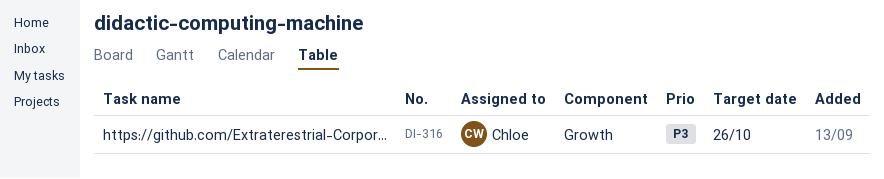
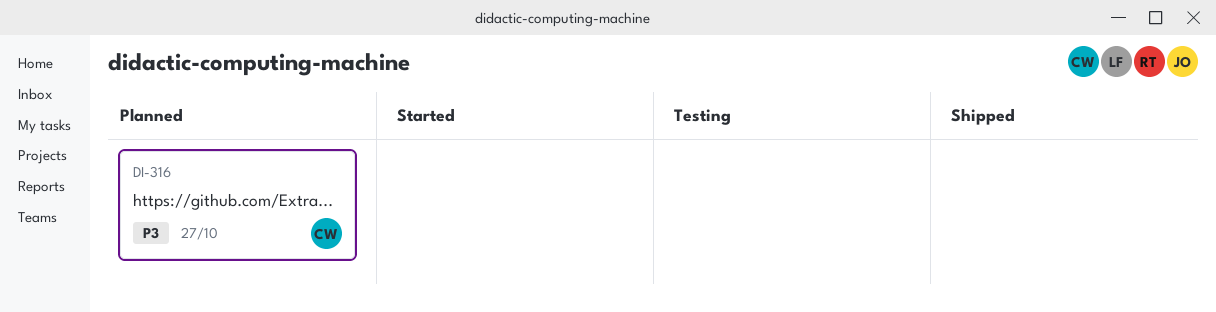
DI-316, due: Oct 26 -> Oct 27

